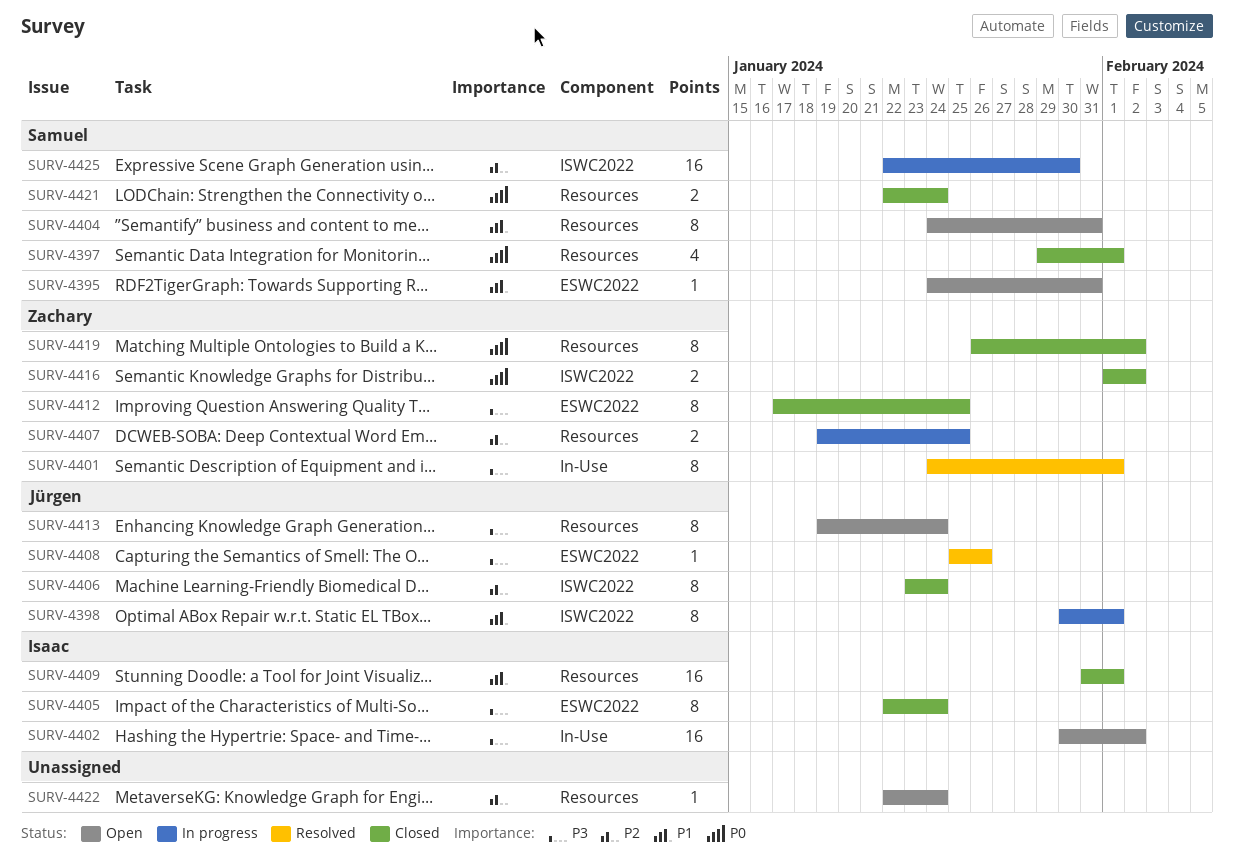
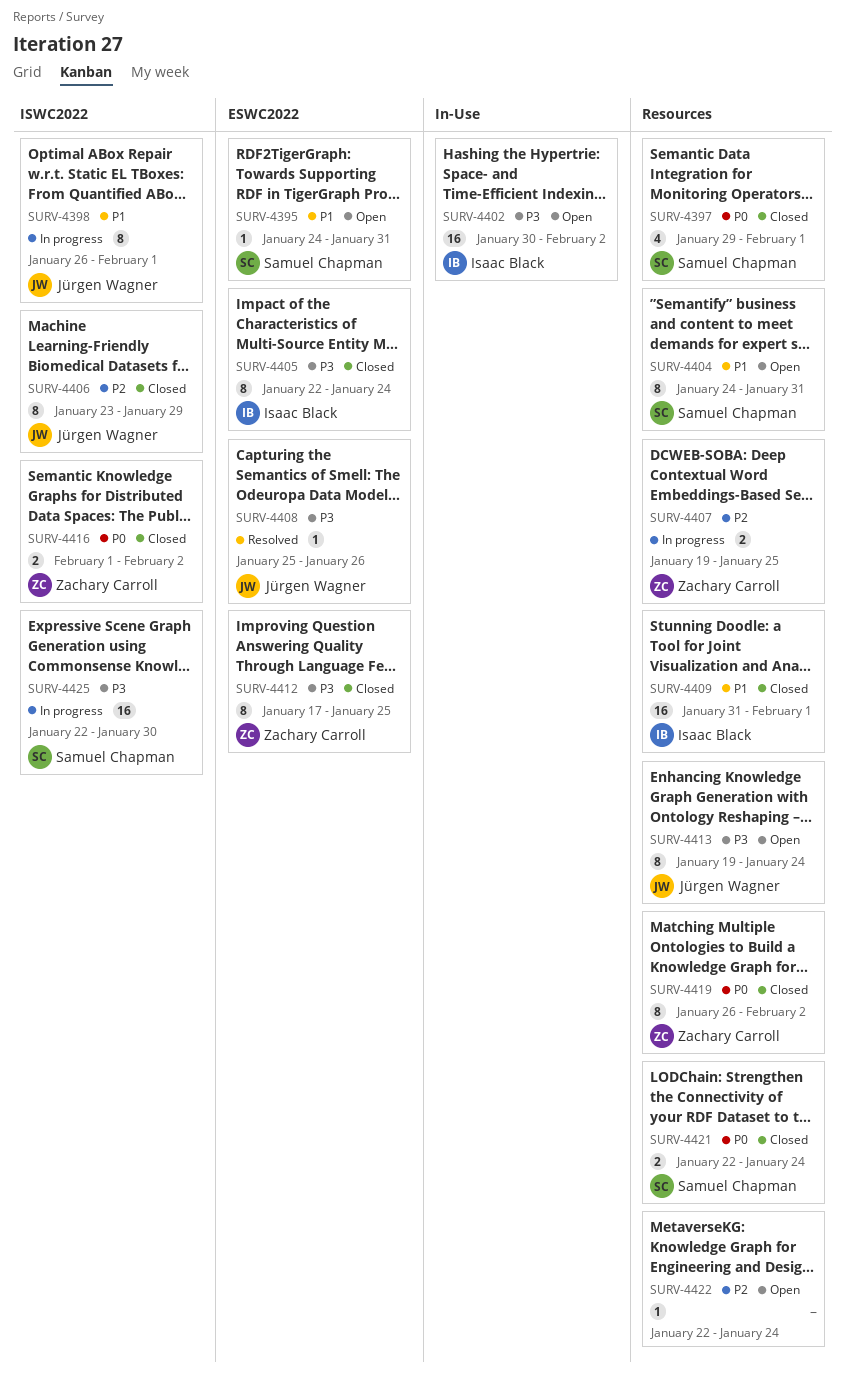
SURV-4398, start: Jan 30 -> Jan 26
SURV-4401: present -> none
SURV-4406, due: Jan 24 -> Jan 29
SURV-4425, priority: P2 -> P3

